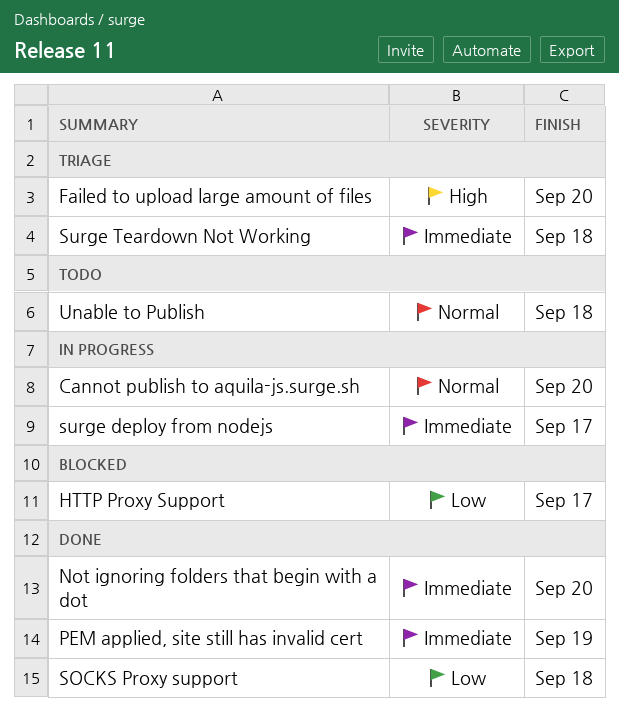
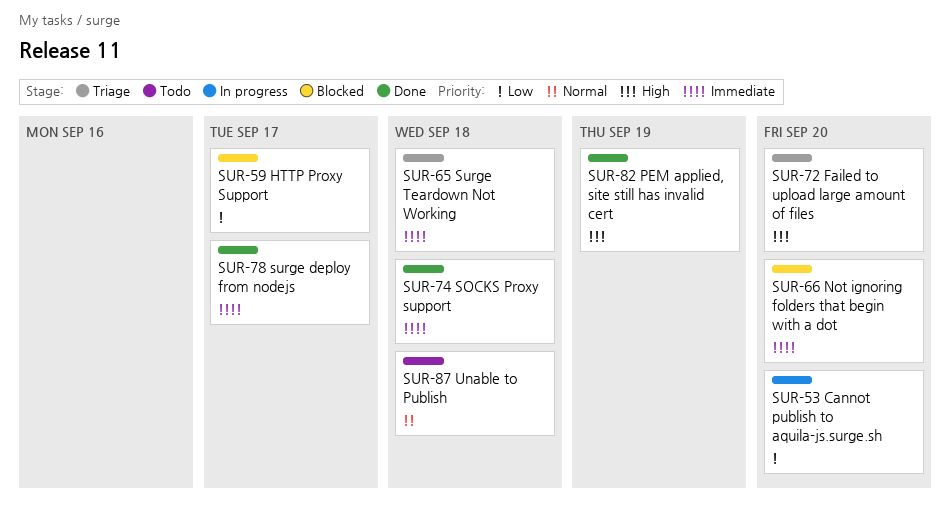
Cannot publish to aquila-js.surge.sh, priority: Normal -> Low
Not ignoring folders that begin with a dot, status: Done -> Blocked
PEM applied, site still has invalid cert, priority: Immediate -> High
SOCKS Proxy support, priority: Low -> Immediate
surge deploy from nodejs, status: In progress -> Done

